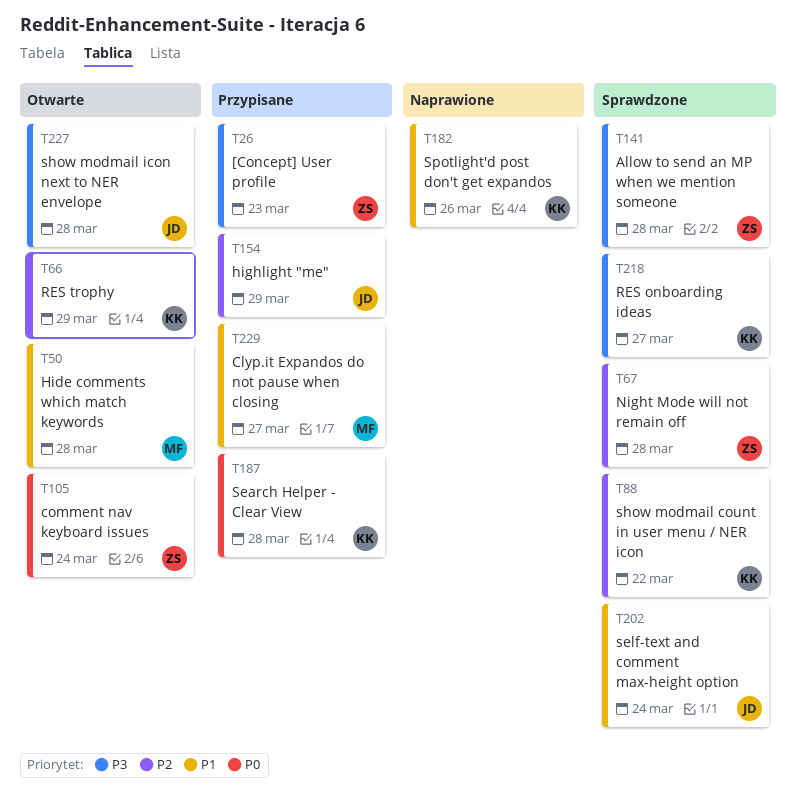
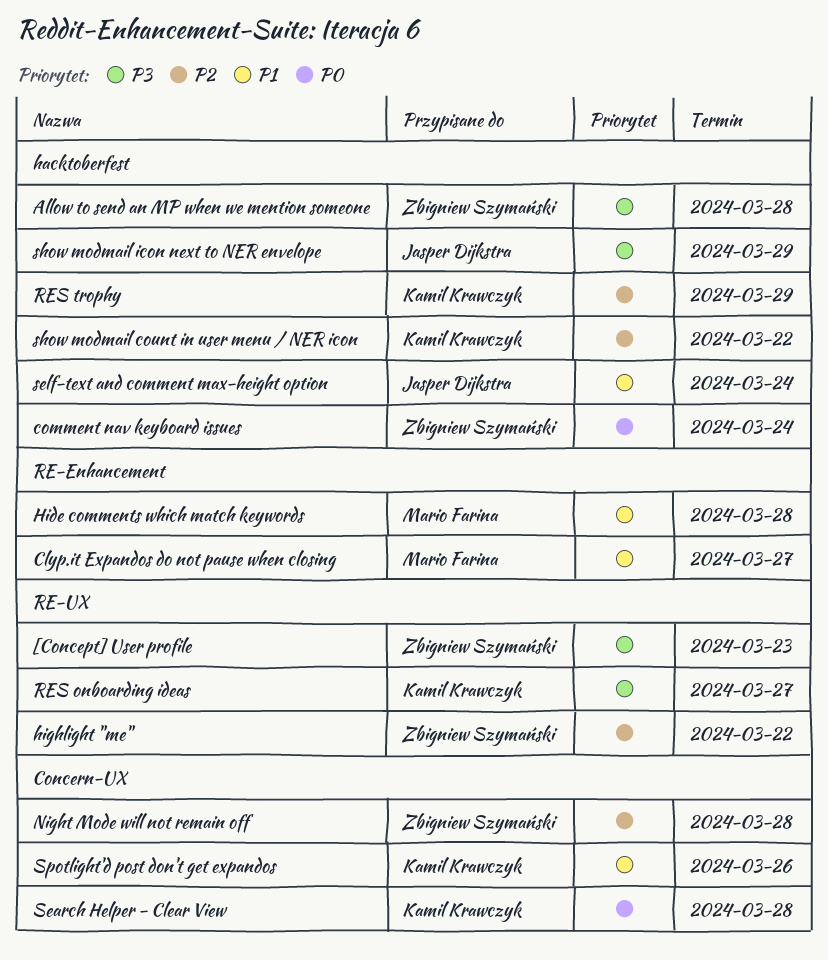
highlight "me", owner: Jasper Dijkstra -> Zbigniew Szymański
highlight "me", due: Mar 29 -> Mar 22
show modmail icon next to NER envelope, due: Mar 28 -> Mar 29

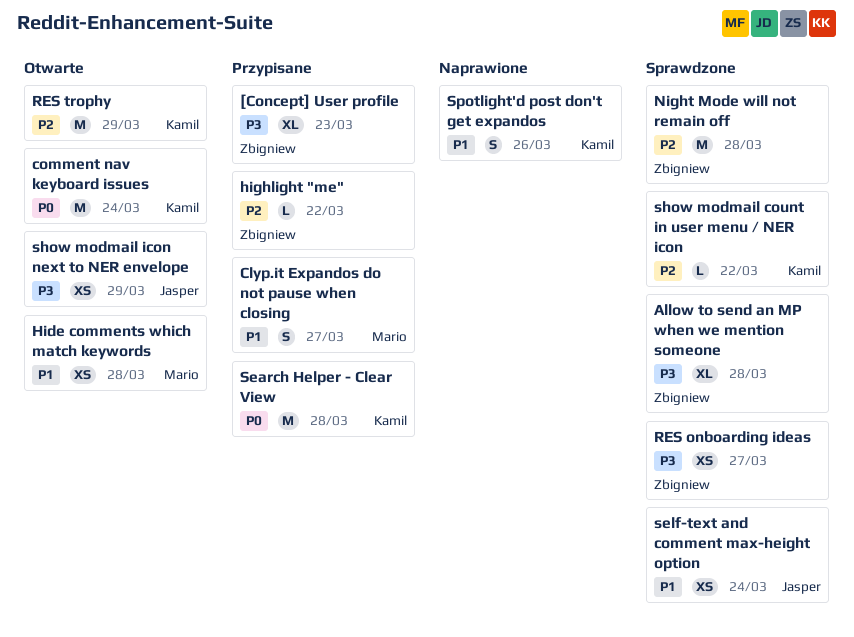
comment nav keyboard issues, owner: Zbigniew Szymański -> Kamil Krawczyk
RES onboarding ideas, owner: Kamil Krawczyk -> Zbigniew Szymański

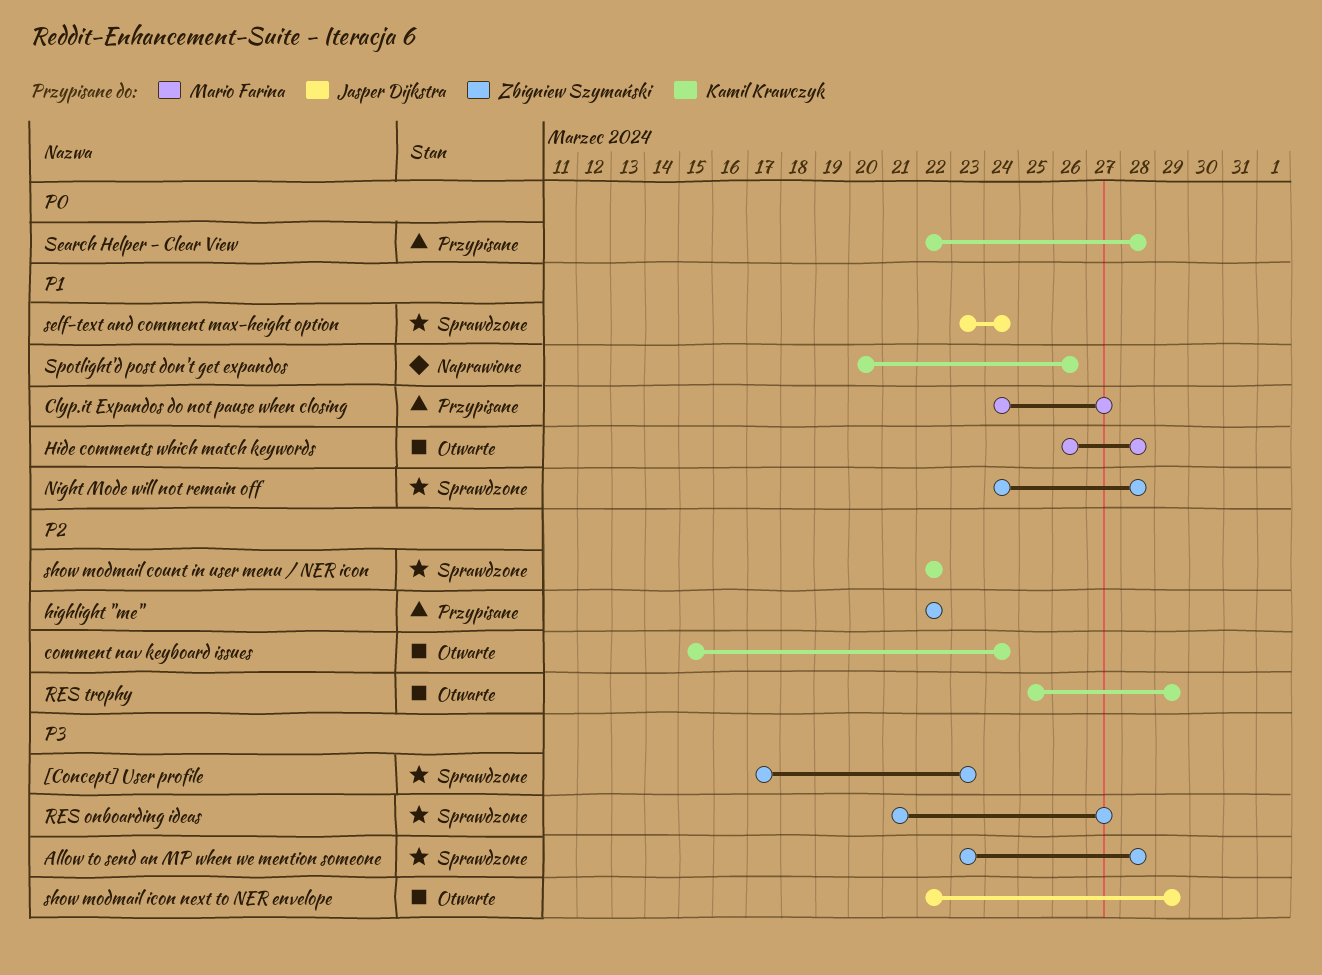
[Concept] User profile, status: Przypisane -> Sprawdzone
comment nav keyboard issues, priority: P0 -> P2
Night Mode will not remain off, priority: P2 -> P1

